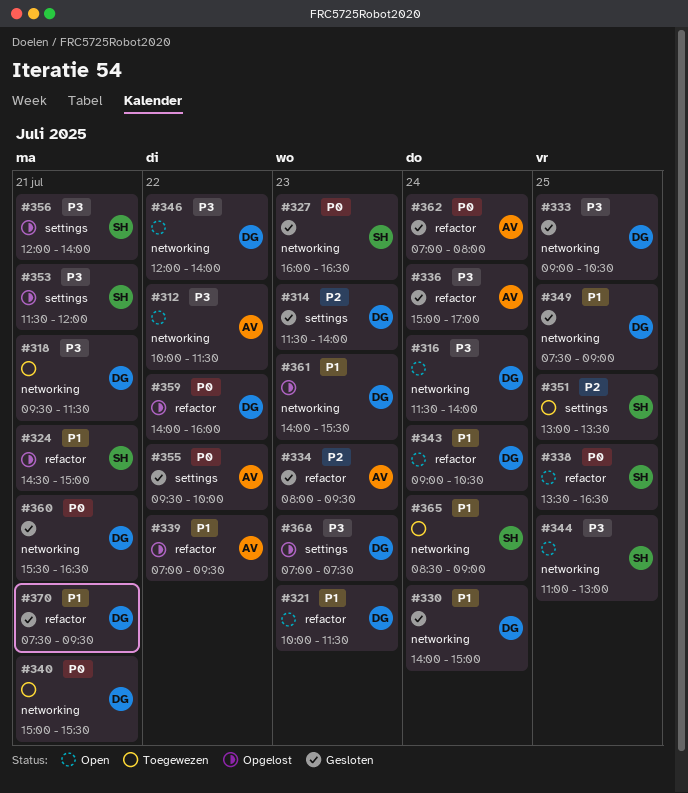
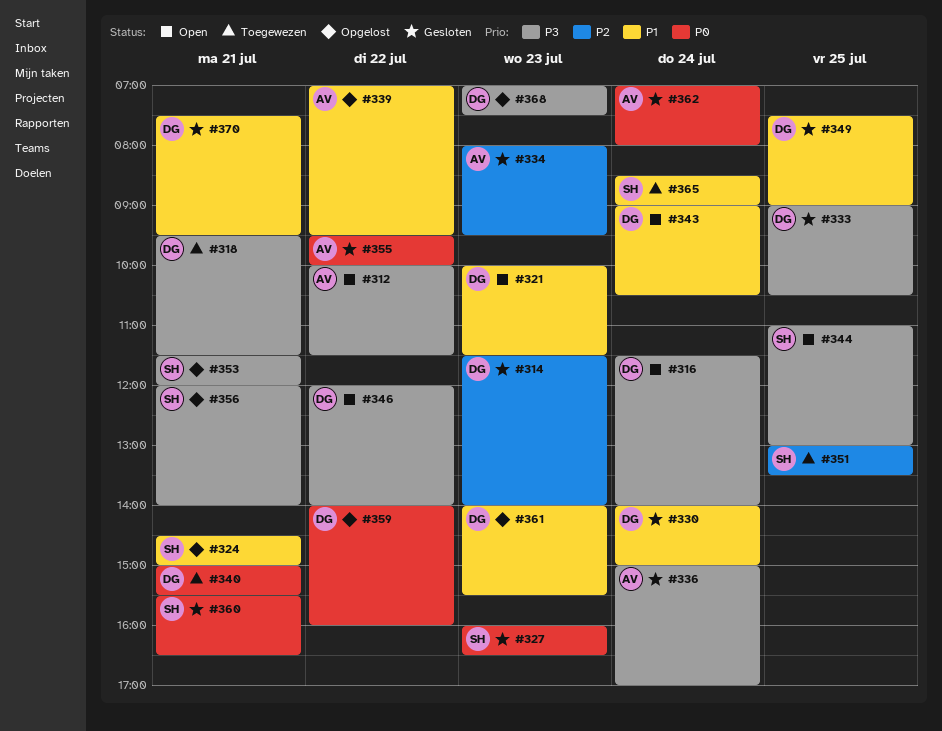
#338: present -> none
#360, owner: DG -> SH

